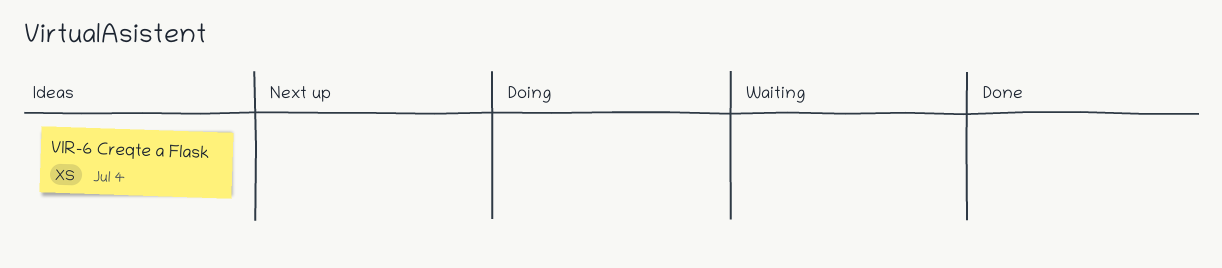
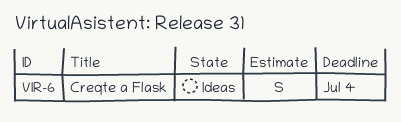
VIR-6, estimate: XS -> S

